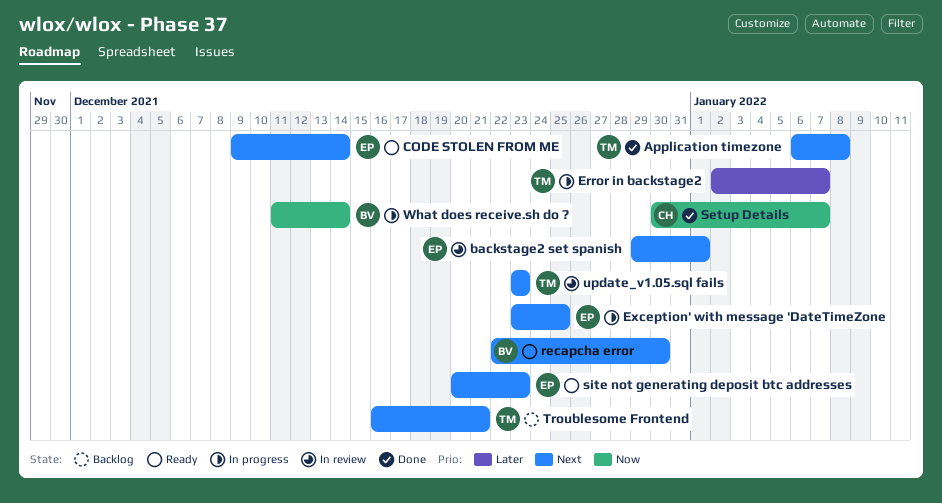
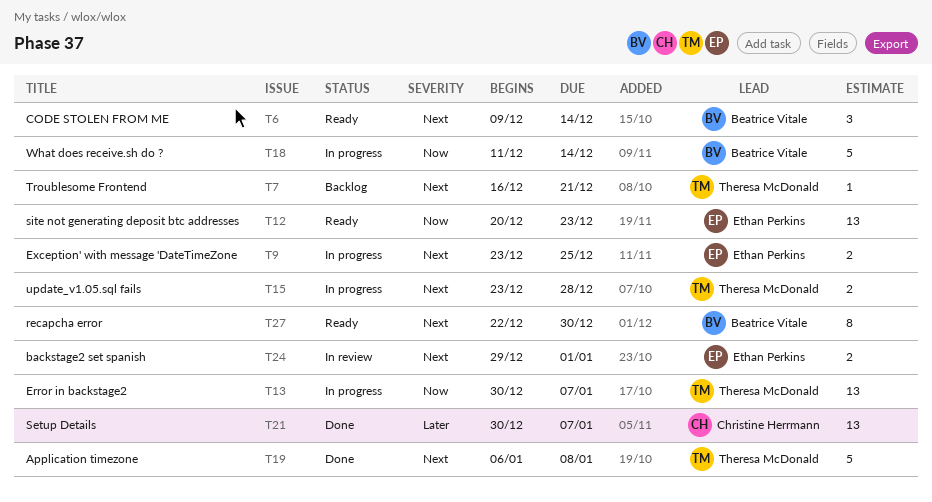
CODE STOLEN FROM ME, owner: Ethan Perkins -> Beatrice Vitale
Error in backstage2, priority: Later -> Now
Error in backstage2, start: Jan 2 -> Dec 30
Setup Details, priority: Now -> Later
site not generating deposit btc addresses, priority: Next -> Now
update_v1.05.sql fails, status: In review -> In progress
update_v1.05.sql fails, due: Dec 23 -> Dec 28

